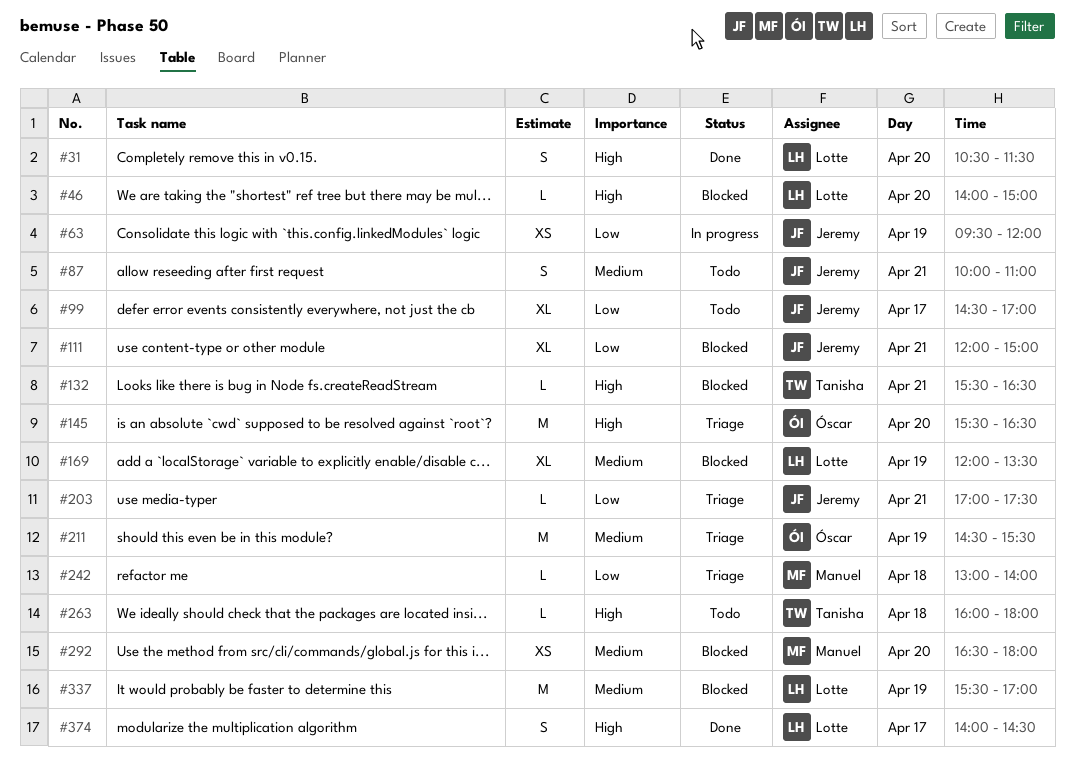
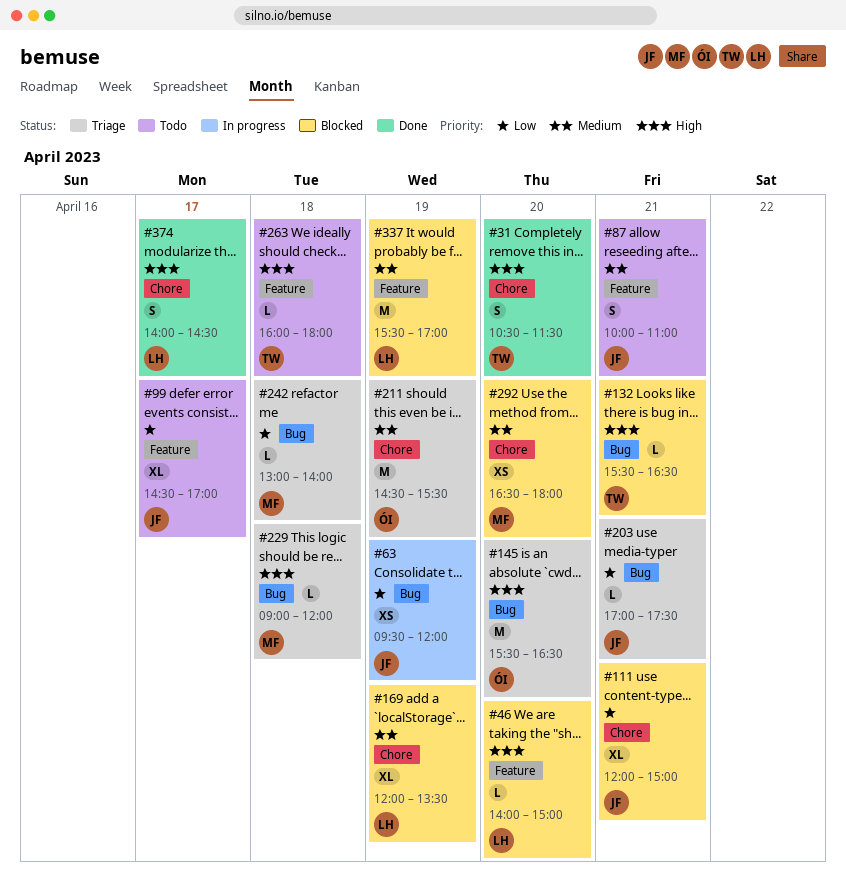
#31, owner: Lotte -> Tanisha
#229: none -> present

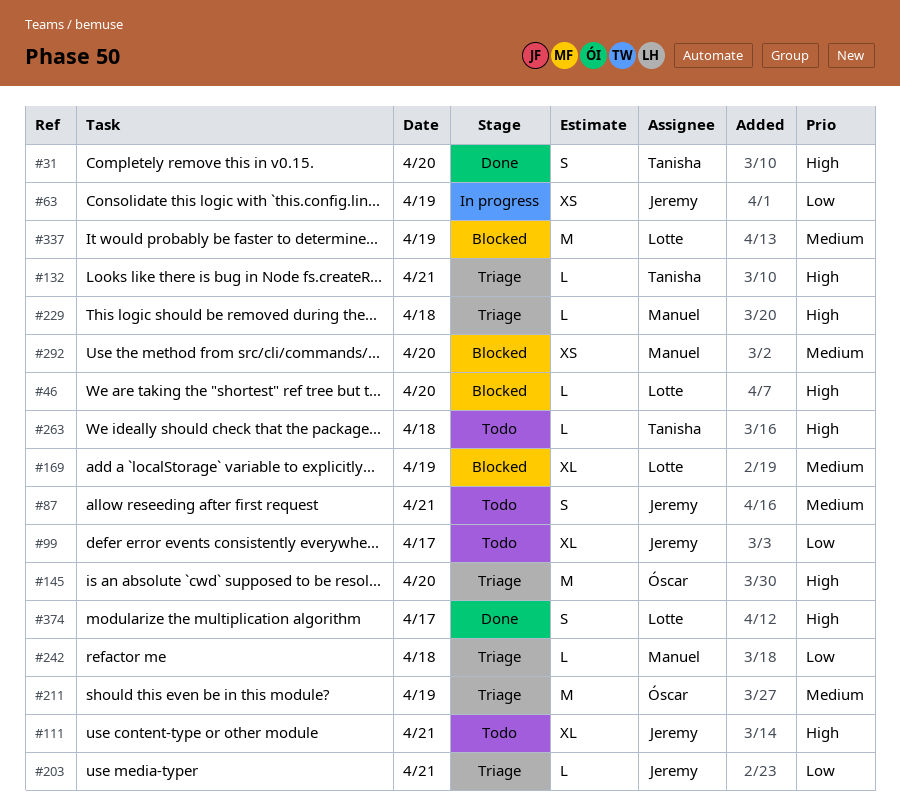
#111, status: Blocked -> Todo
#111, priority: Low -> High
#132, status: Blocked -> Triage

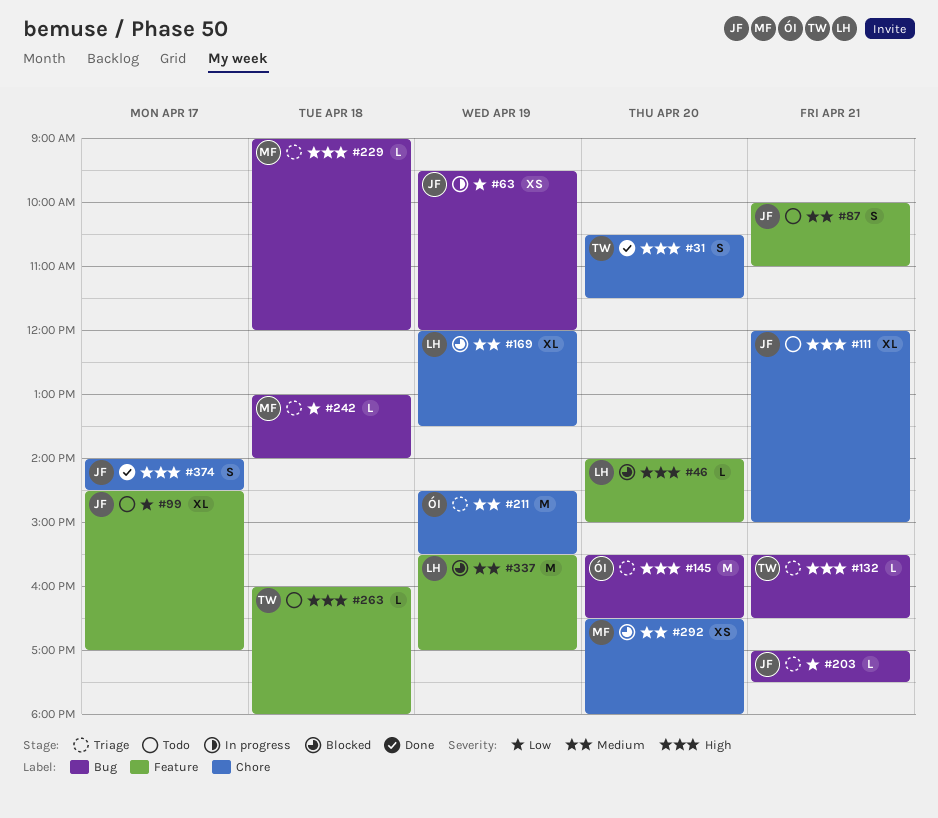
#374, owner: Lotte -> Jeremy

